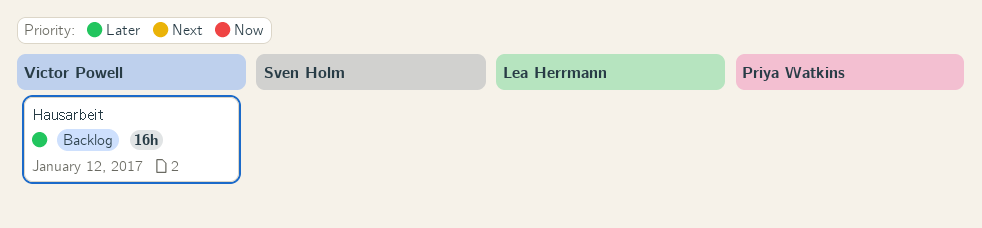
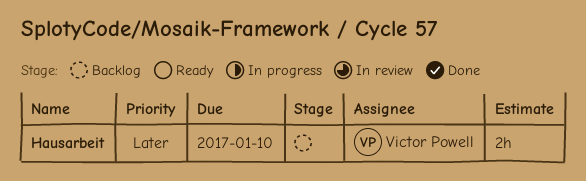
Hausarbeit, estimate: 16h -> 2h
Hausarbeit, due: Jan 12 -> Jan 10

